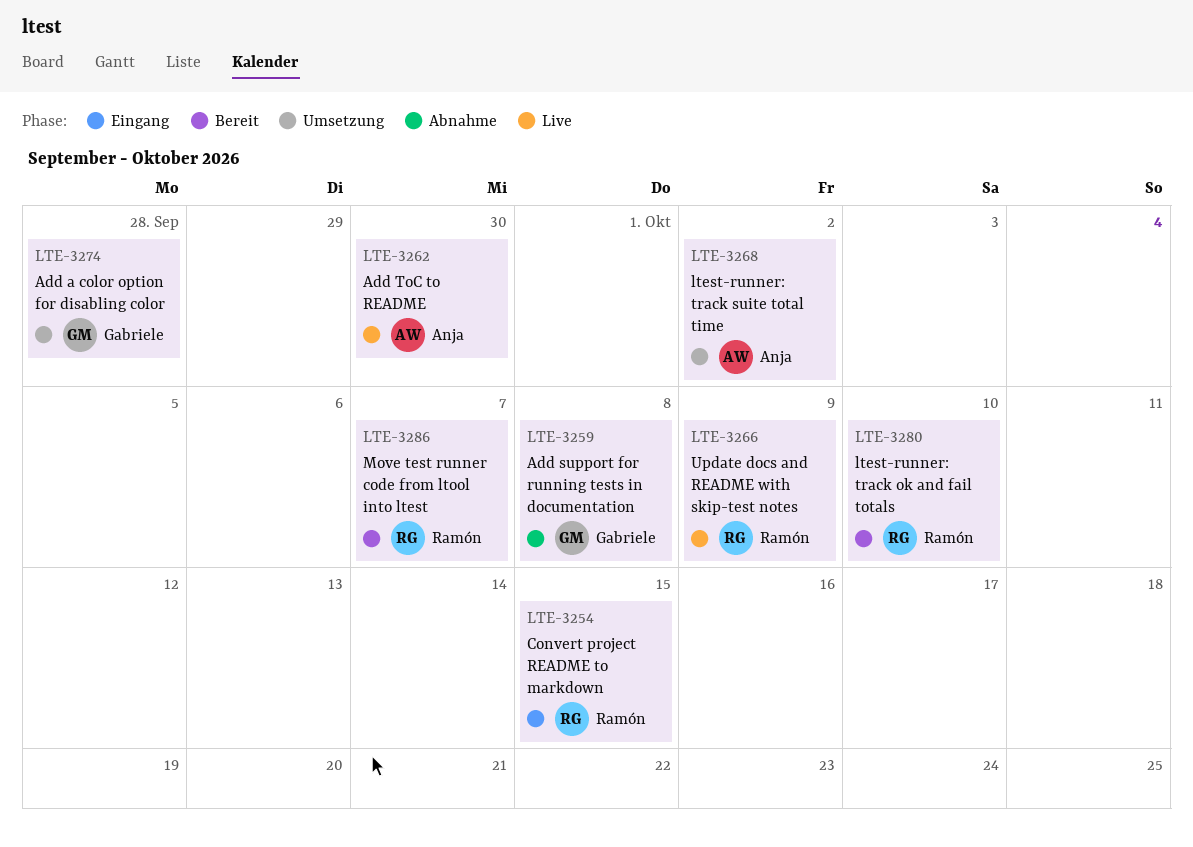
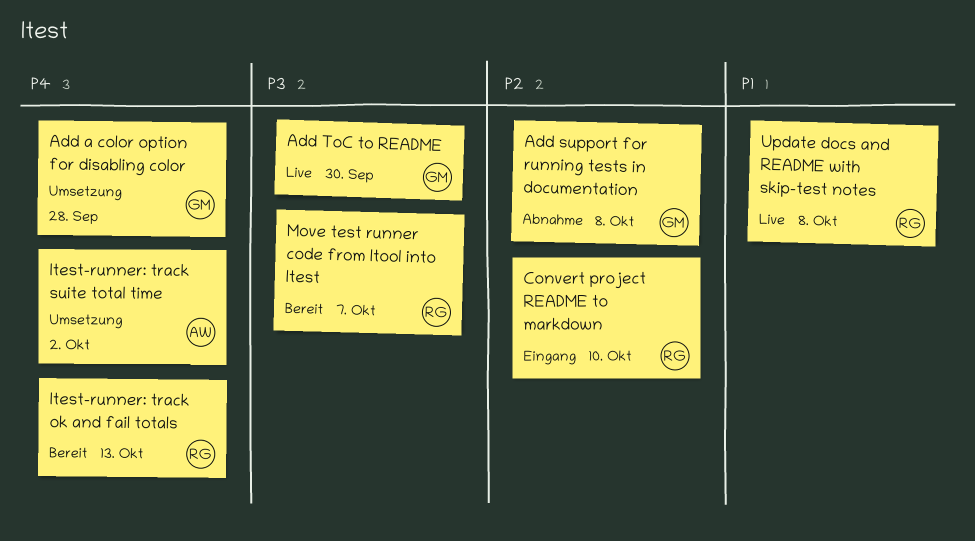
Add ToC to README, owner: Anja -> Gabriele
Convert project README to markdown, due: Oct 15 -> Oct 10
ltest-runner: track ok and fail totals, due: Oct 10 -> Oct 13
Update docs and README with skip-test notes, due: Oct 9 -> Oct 8

